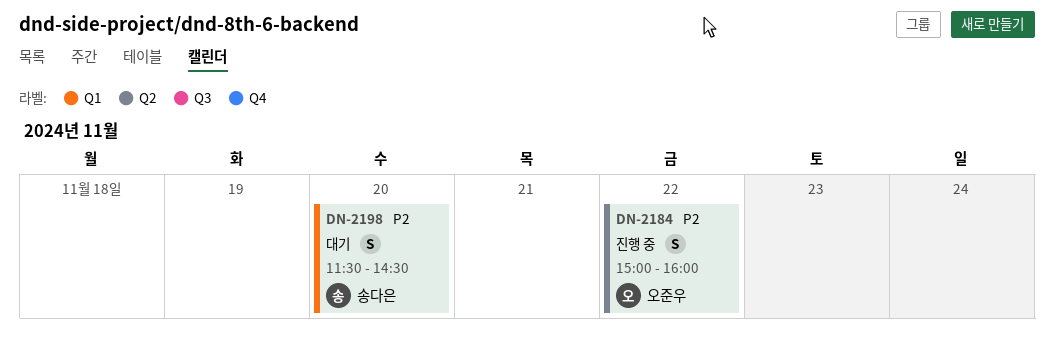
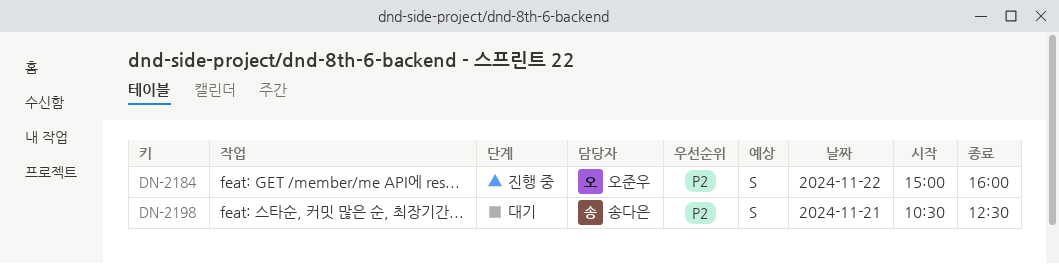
DN-2198, day: Nov 20 -> Nov 21
DN-2198, begins: 11:30 -> 10:30
DN-2198, ends: 14:30 -> 12:30

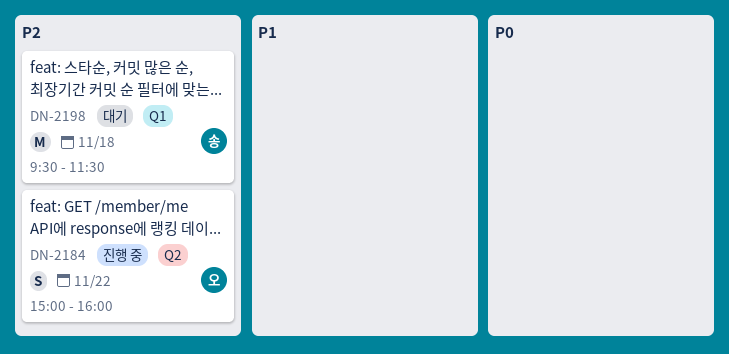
DN-2198, estimate: S -> M
DN-2198, day: Nov 21 -> Nov 18
DN-2198, begins: 10:30 -> 09:30
DN-2198, ends: 12:30 -> 11:30

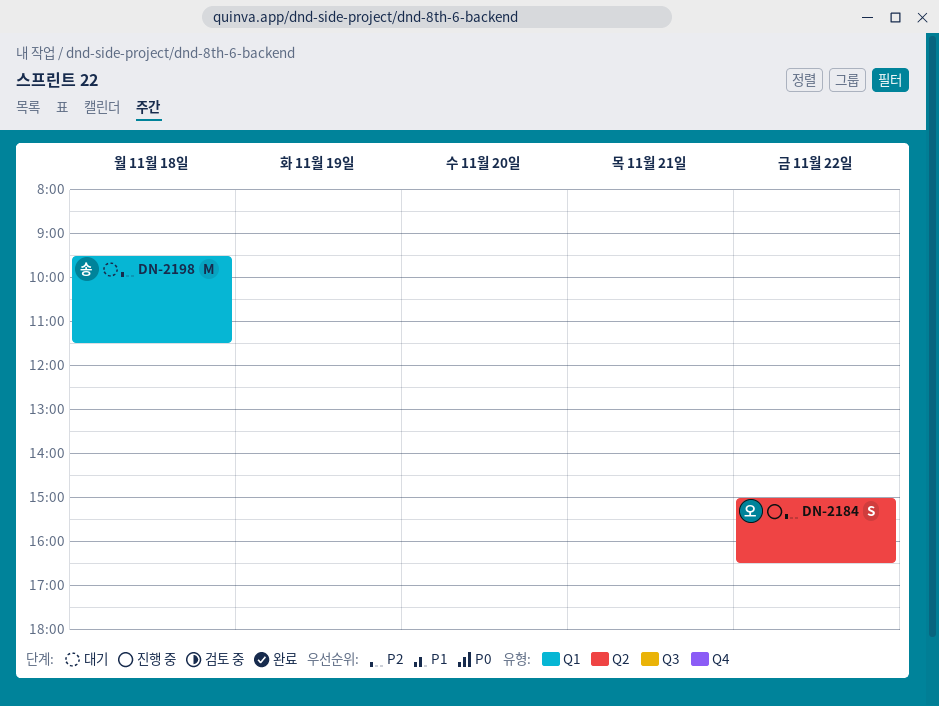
DN-2184, ends: 16:00 -> 16:30

